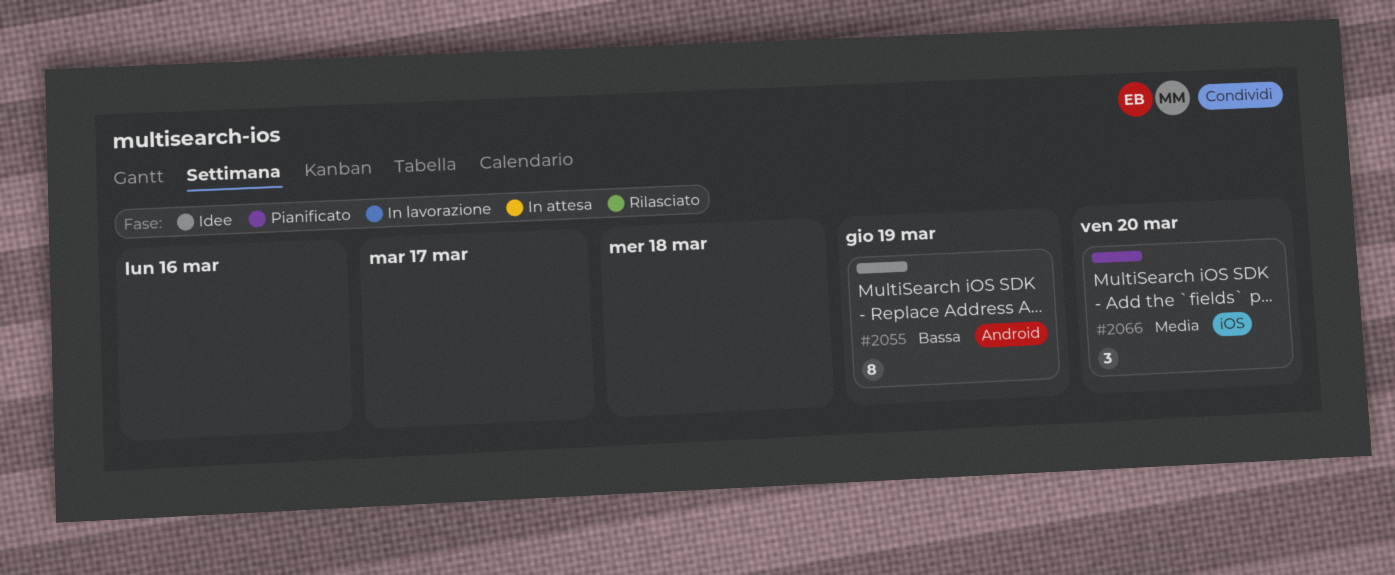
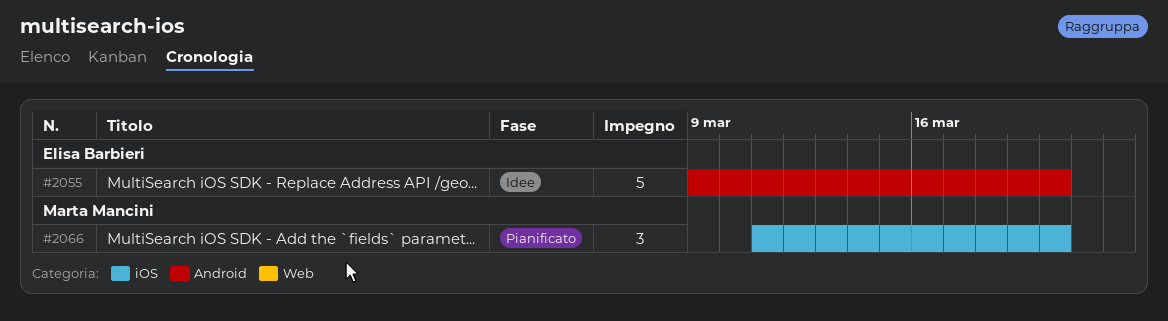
#2055, estimate: 8 -> 5
#2055, due: Mar 19 -> Mar 20

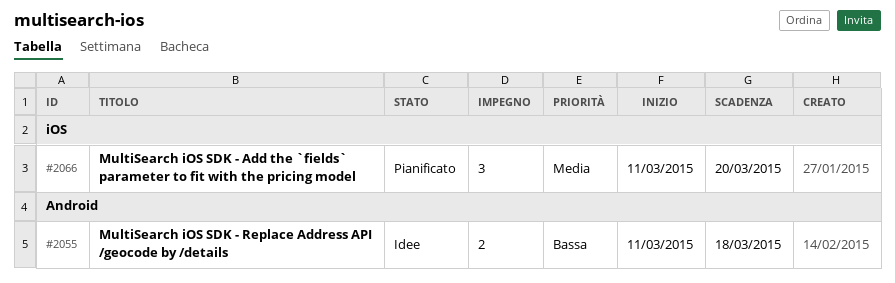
#2055, estimate: 5 -> 2
#2055, start: Mar 9 -> Mar 11
#2055, due: Mar 20 -> Mar 18

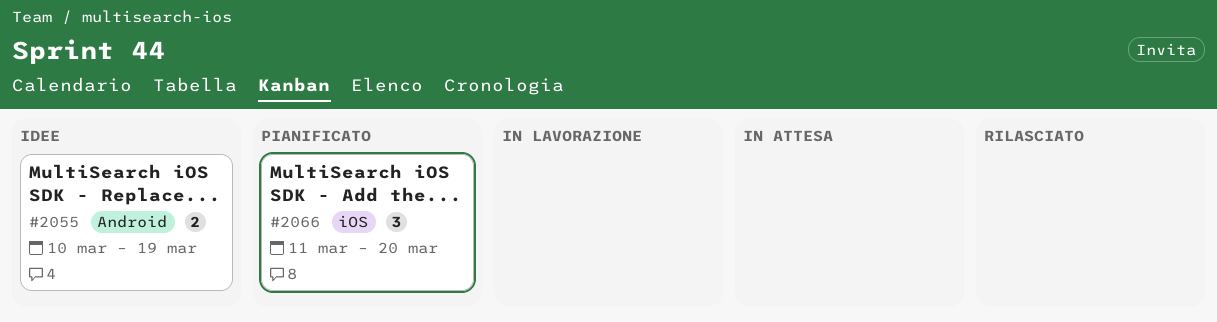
#2055, start: Mar 11 -> Mar 10
#2055, due: Mar 18 -> Mar 19

